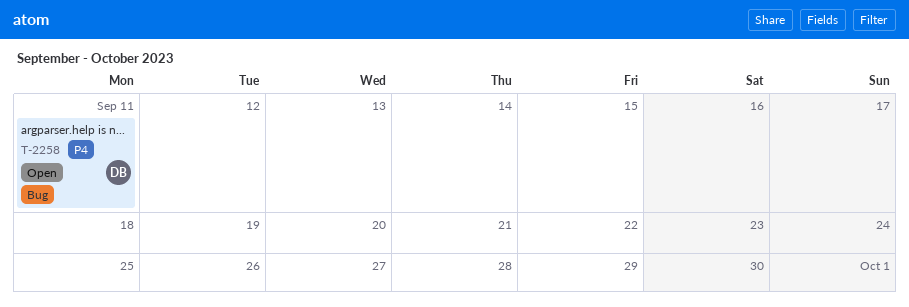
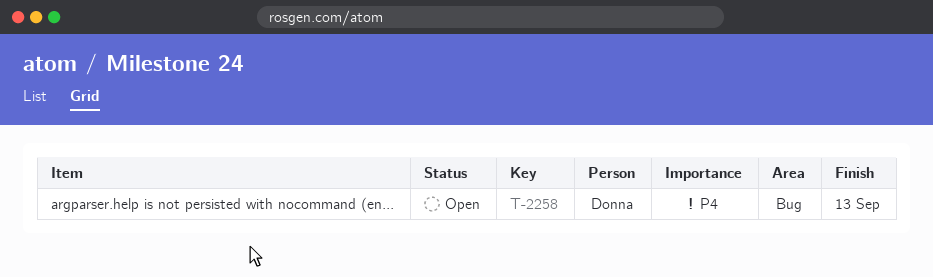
T-2258, due: Sep 11 -> Sep 13

